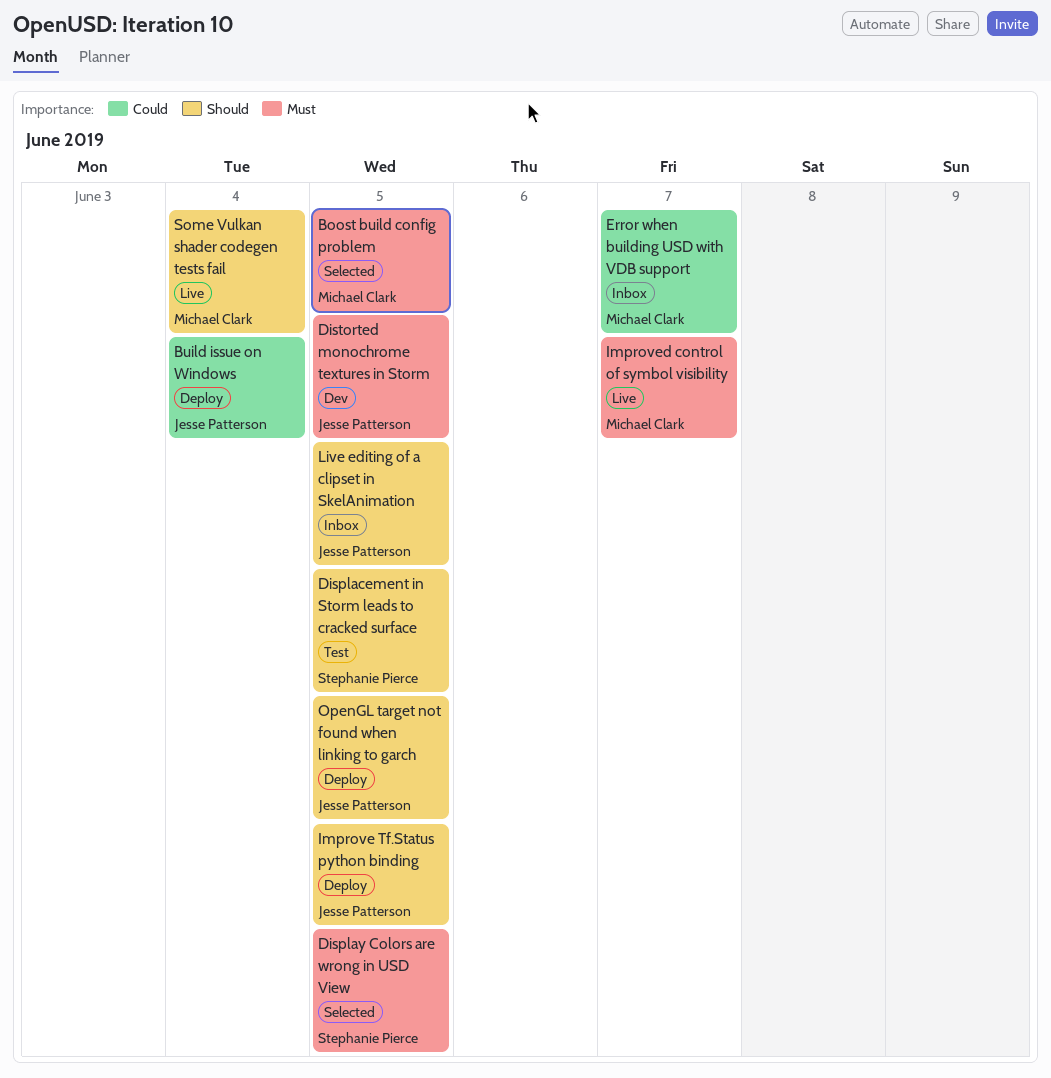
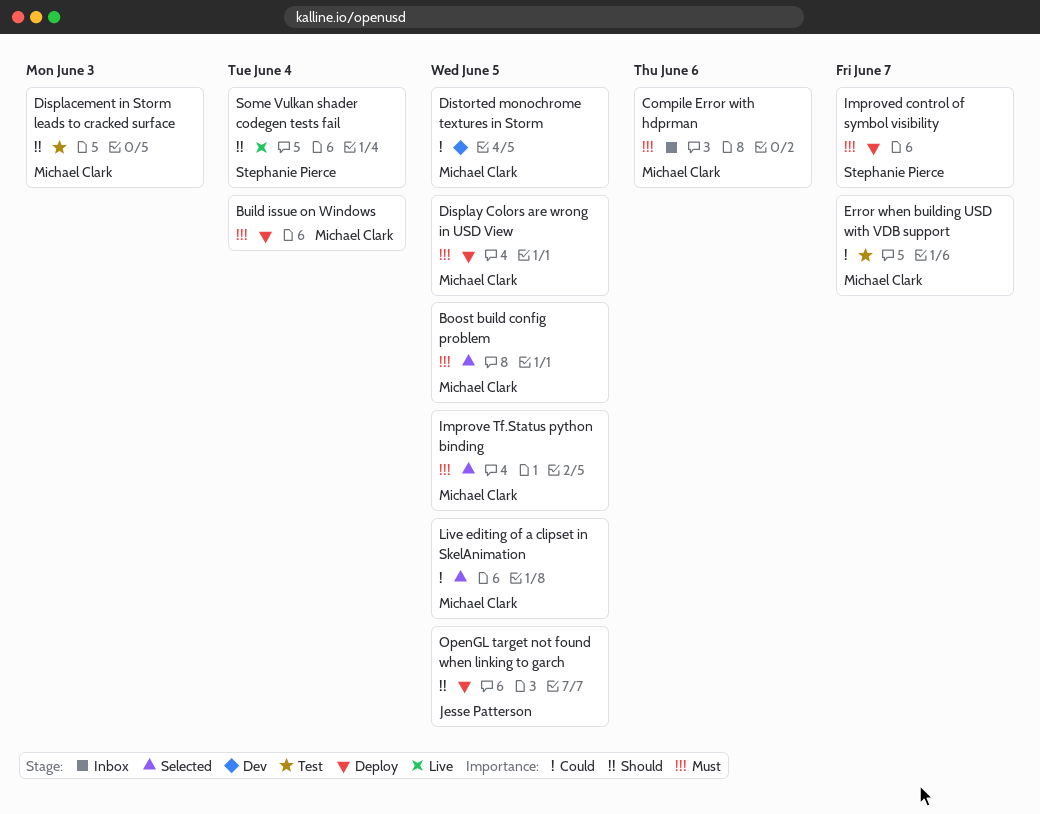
Build issue on Windows, owner: Jesse Patterson -> Michael Clark
Build issue on Windows, priority: Could -> Must
Compile Error with hdprman: none -> present
Displacement in Storm leads to cracked surface, owner: Stephanie Pierce -> Michael Clark
Displacement in Storm leads to cracked surface, due: Jun 5 -> Jun 3
Display Colors are wrong in USD View, status: Selected -> Deploy
Display Colors are wrong in USD View, owner: Stephanie Pierce -> Michael Clark
Distorted monochrome textures in Storm, owner: Jesse Patterson -> Michael Clark
Distorted monochrome textures in Storm, priority: Must -> Could
Error when building USD with VDB support, status: Inbox -> Test
Improve Tf.Status python binding, status: Deploy -> Selected
Improve Tf.Status python binding, owner: Jesse Patterson -> Michael Clark
Improve Tf.Status python binding, priority: Should -> Must
Improved control of symbol visibility, status: Live -> Deploy
Improved control of symbol visibility, owner: Michael Clark -> Stephanie Pierce
Live editing of a clipset in SkelAnimation, status: Inbox -> Selected
Live editing of a clipset in SkelAnimation, owner: Jesse Patterson -> Michael Clark
Live editing of a clipset in SkelAnimation, priority: Should -> Could
Some Vulkan shader codegen tests fail, owner: Michael Clark -> Stephanie Pierce

